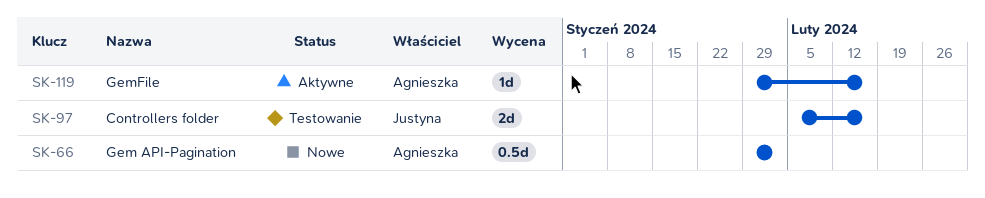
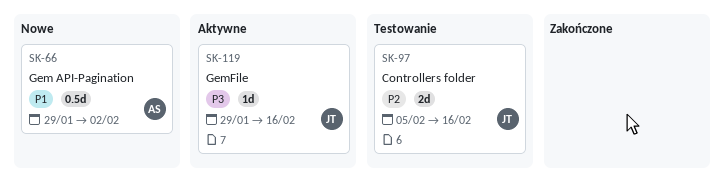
SK-119, owner: Agnieszka -> Justyna

